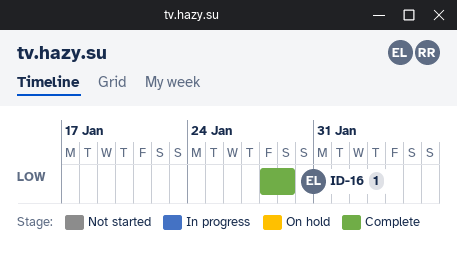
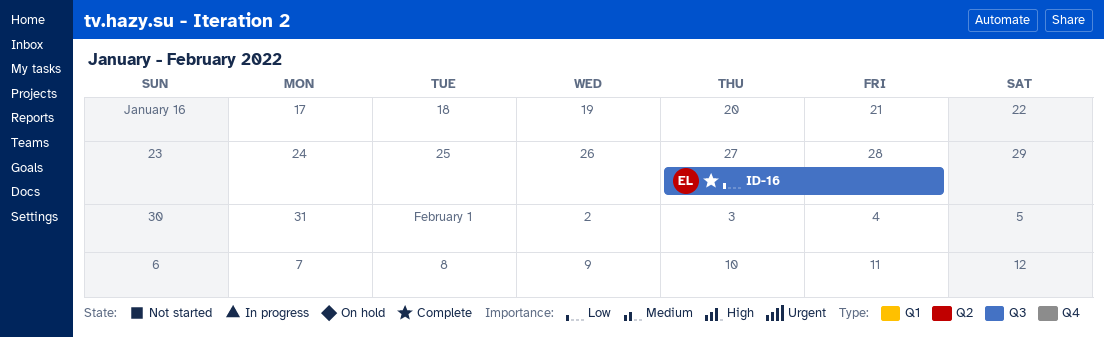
ID-16, start: Jan 28 -> Jan 27
ID-16, due: Jan 29 -> Jan 28

